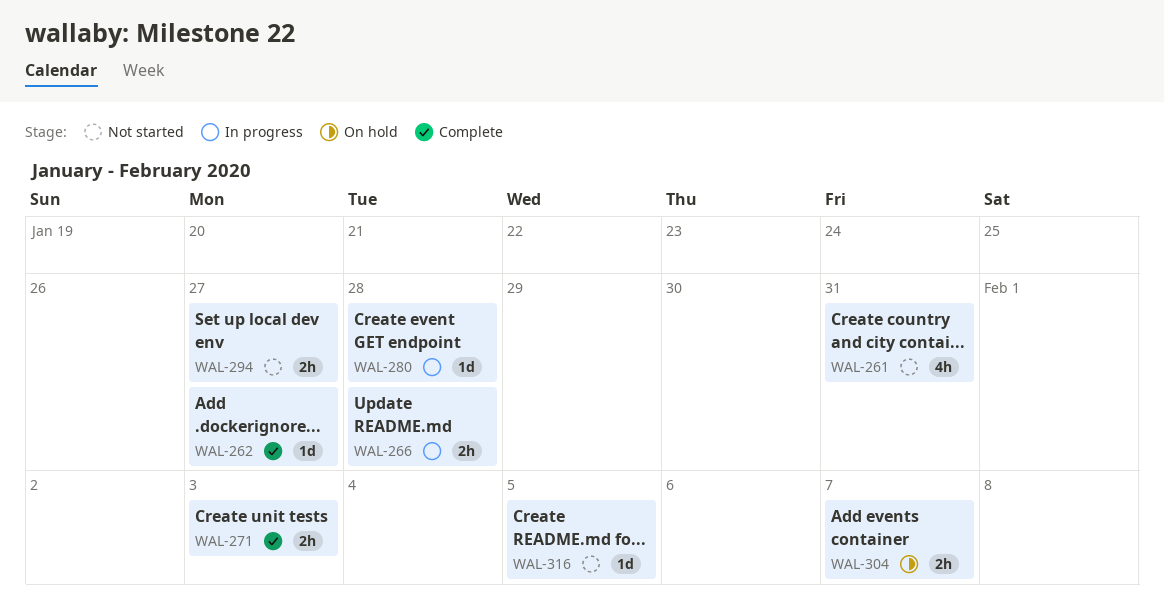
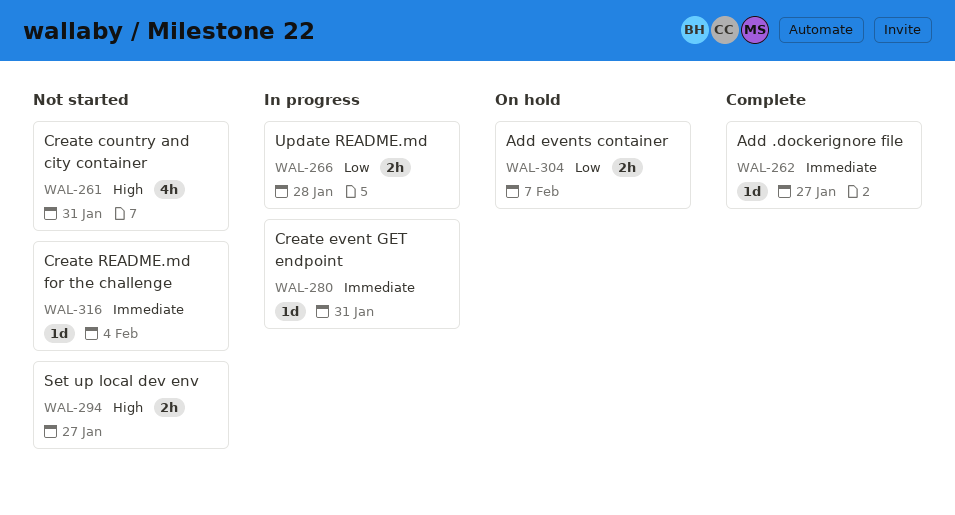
WAL-271: present -> none
WAL-280, due: Jan 28 -> Jan 31
WAL-316, due: Feb 5 -> Feb 4

